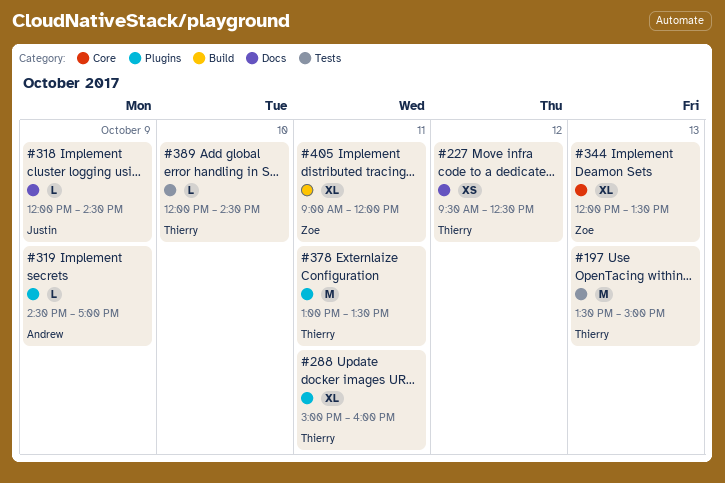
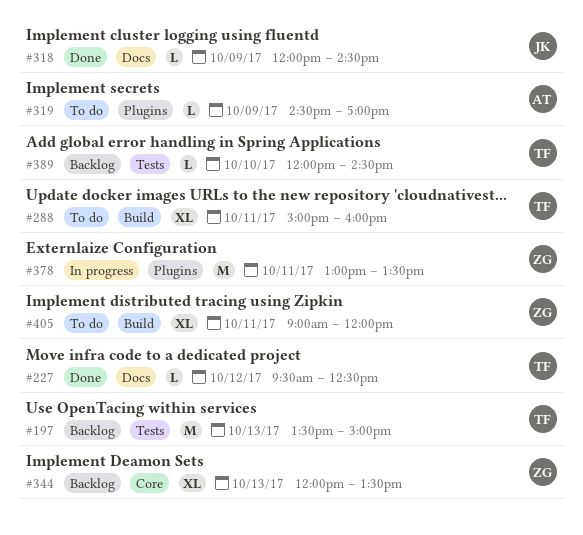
#227, estimate: XS -> L
#288, label: Plugins -> Build
#378, owner: Thierry -> Zoe

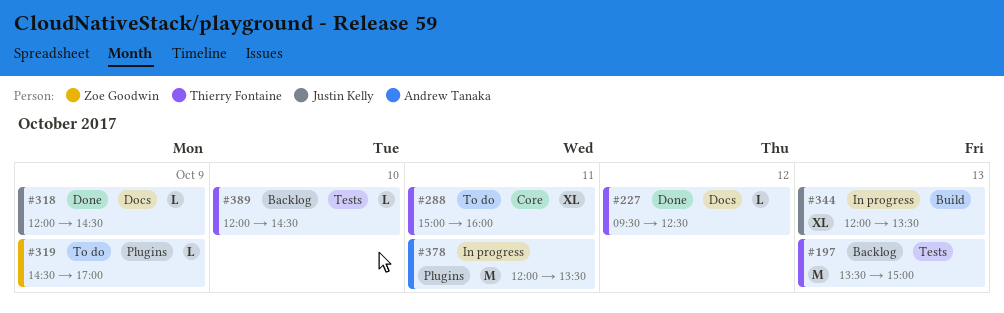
#288, label: Build -> Core
#319, owner: Andrew Tanaka -> Zoe Goodwin
#344, status: Backlog -> In progress
#344, owner: Zoe Goodwin -> Justin Kelly
#344, label: Core -> Build
#378, owner: Zoe Goodwin -> Andrew Tanaka
#378, begins: 13:00 -> 12:00
#405: present -> none

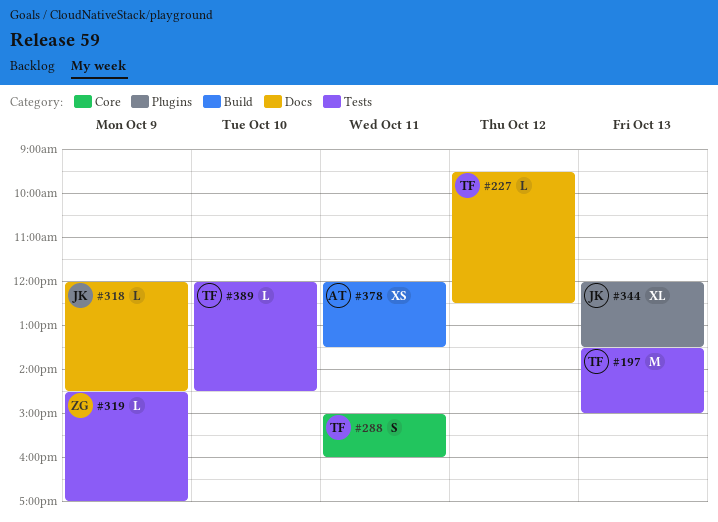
#288, estimate: XL -> S
#319, label: Plugins -> Tests
#344, label: Build -> Plugins
#378, label: Plugins -> Build
#378, estimate: M -> XS

